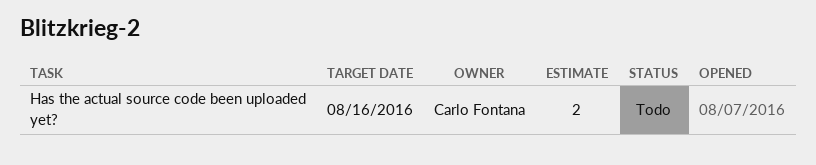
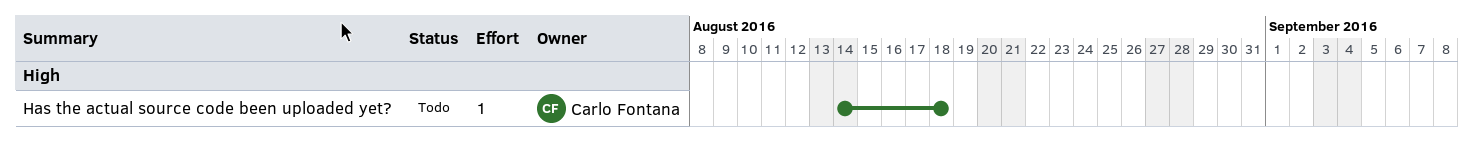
Has the actual source code been uploaded yet?, estimate: 2 -> 1
Has the actual source code been uploaded yet?, due: Aug 16 -> Aug 18

